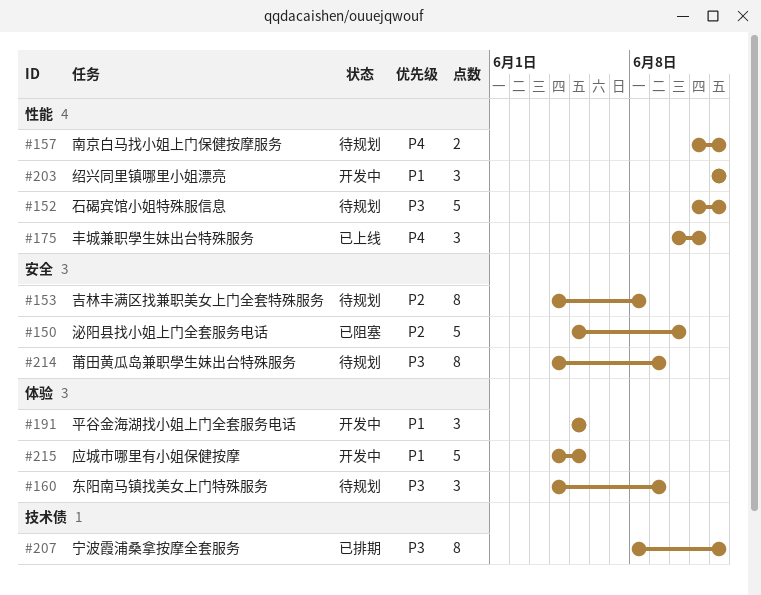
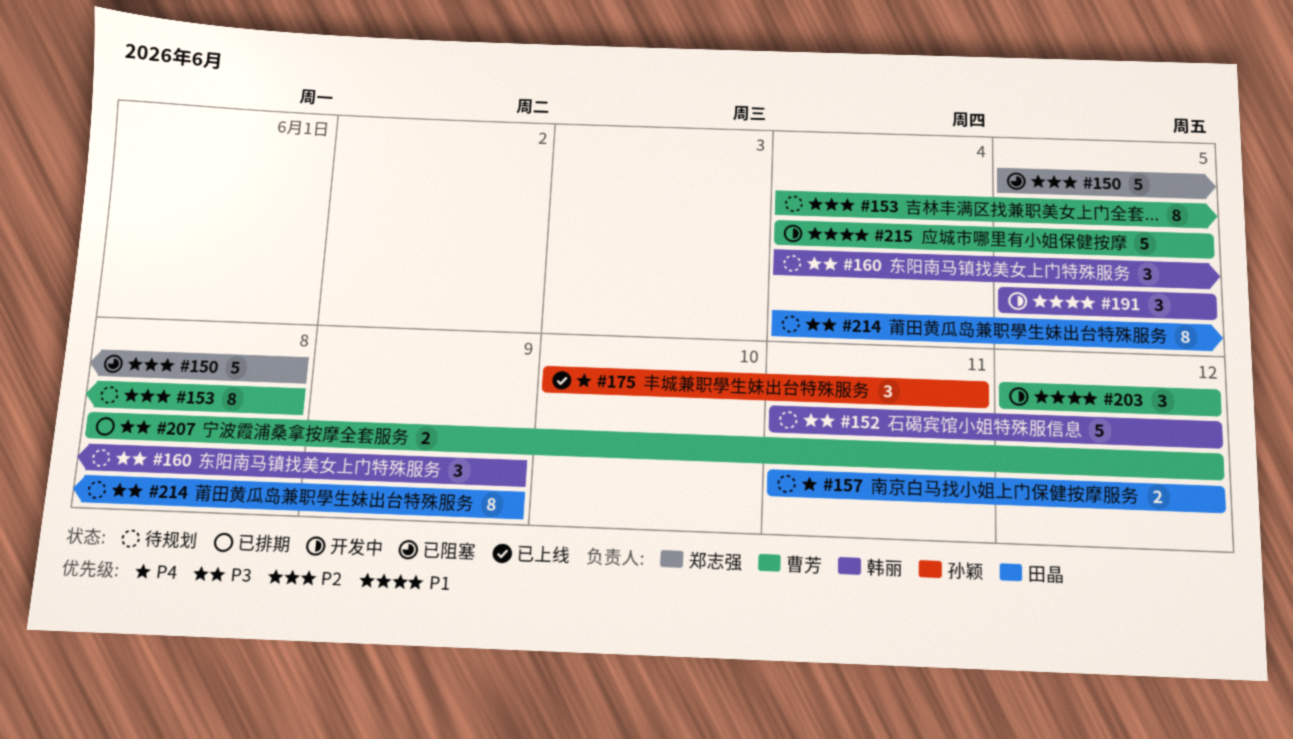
#150, due: Jun 10 -> Jun 8
#207, estimate: 8 -> 2

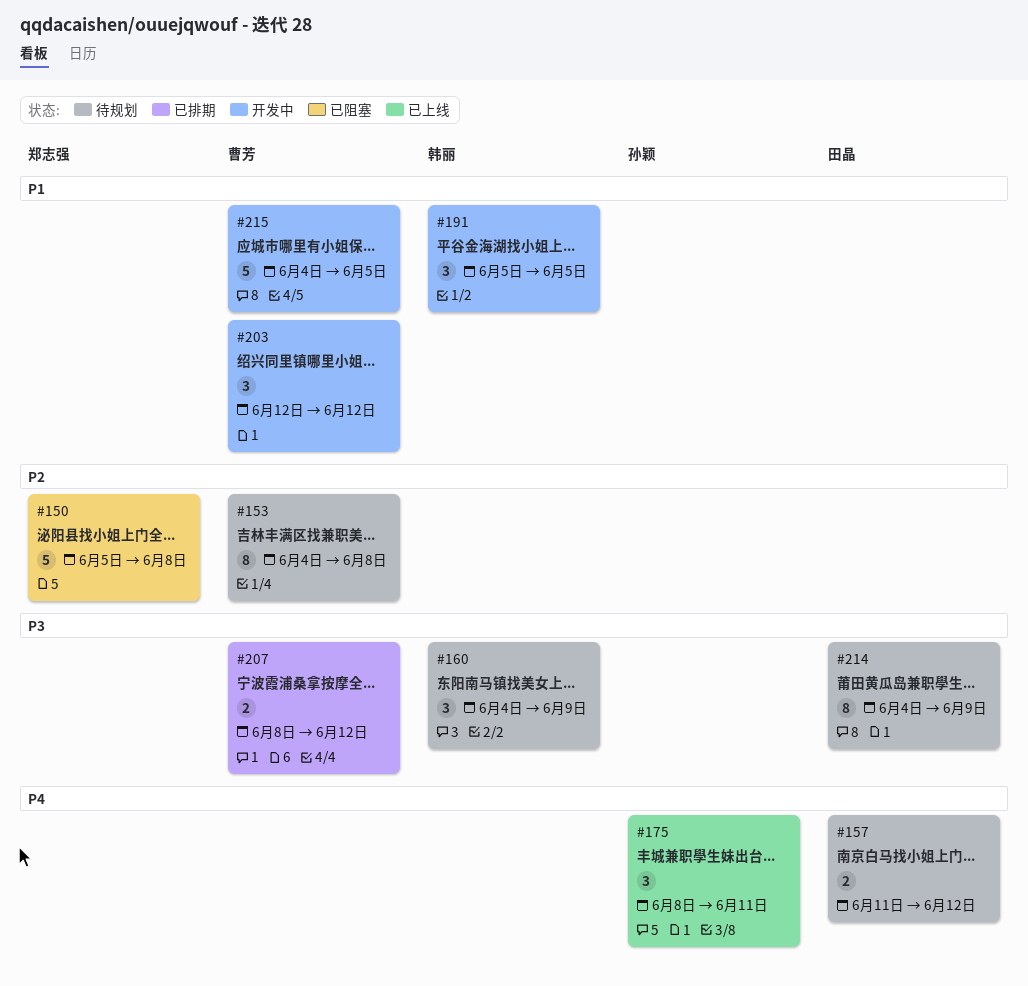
#152: present -> none
#175, start: Jun 10 -> Jun 8

